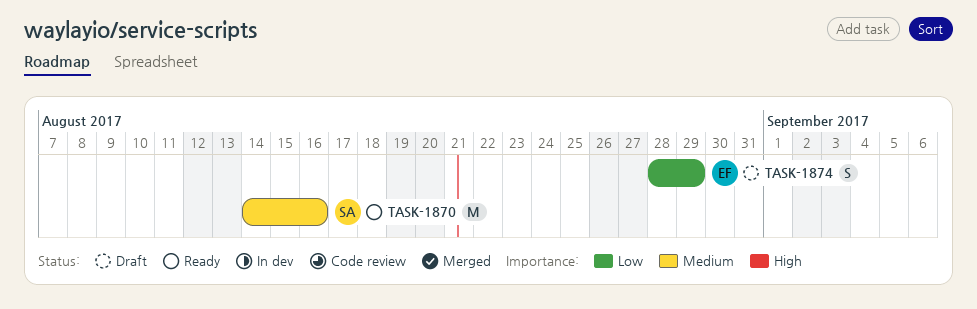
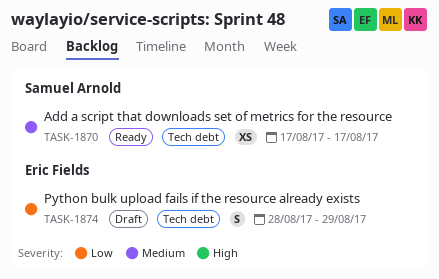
TASK-1870, estimate: M -> XS
TASK-1870, start: Aug 14 -> Aug 17
TASK-1870, due: Aug 16 -> Aug 17

